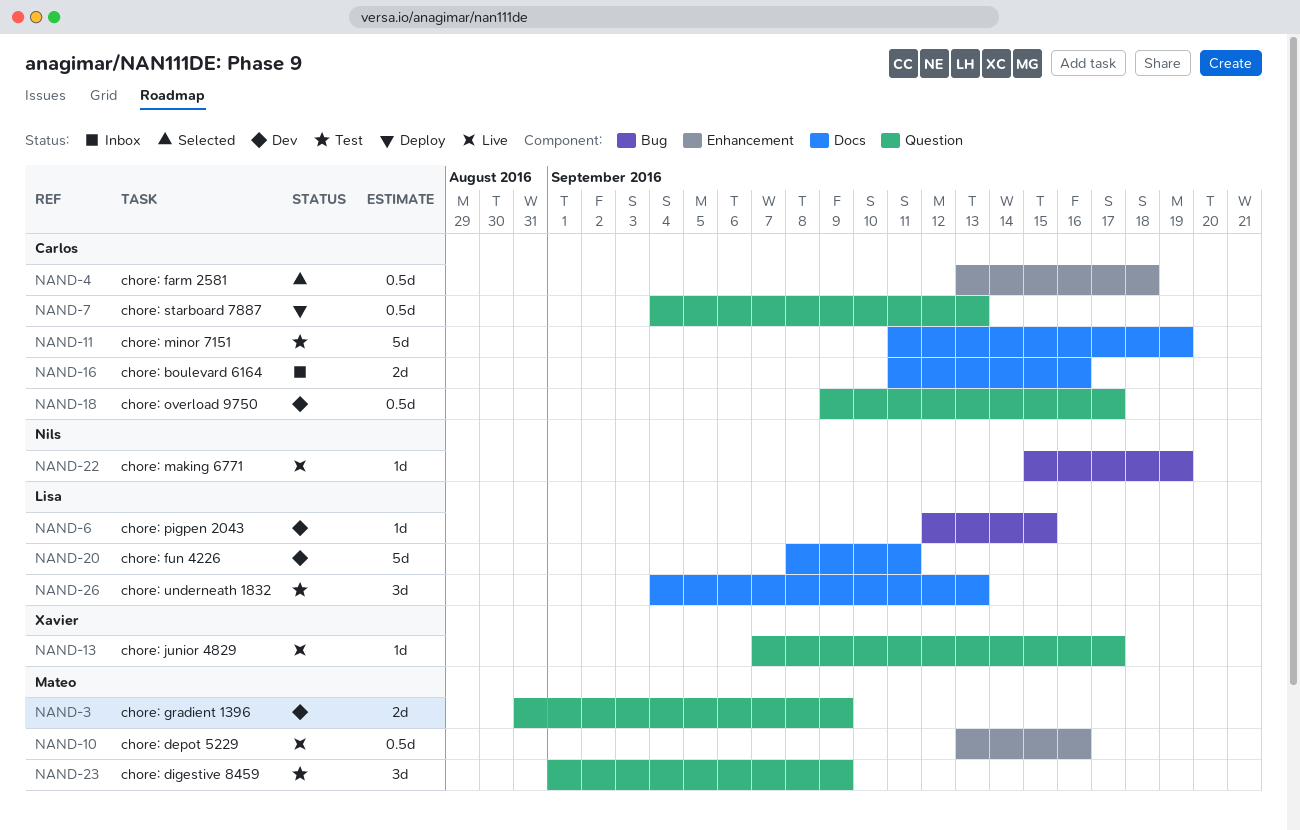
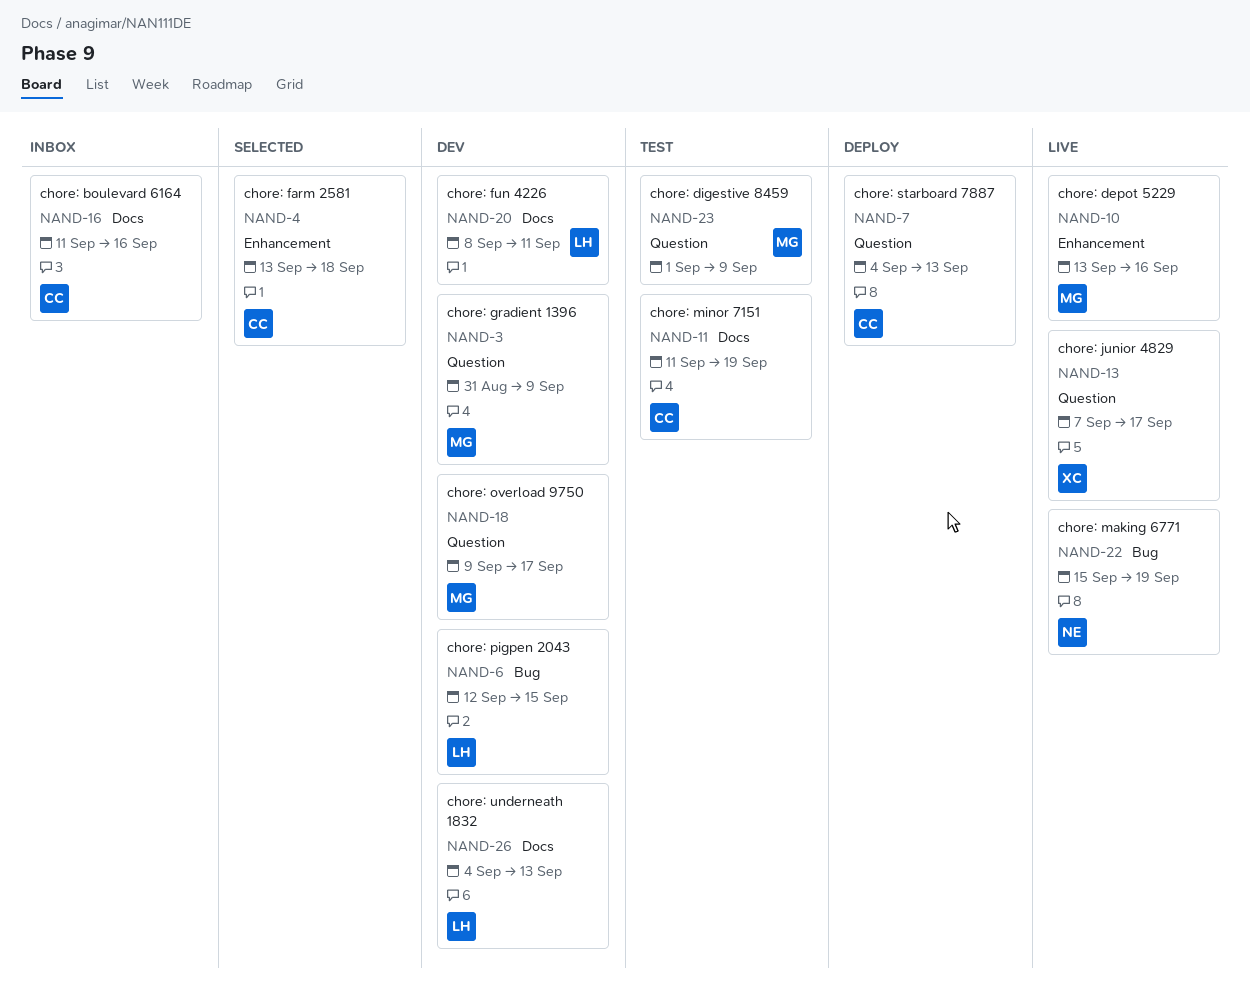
NAND-18, owner: Carlos -> Mateo
NAND-26, status: Test -> Dev

